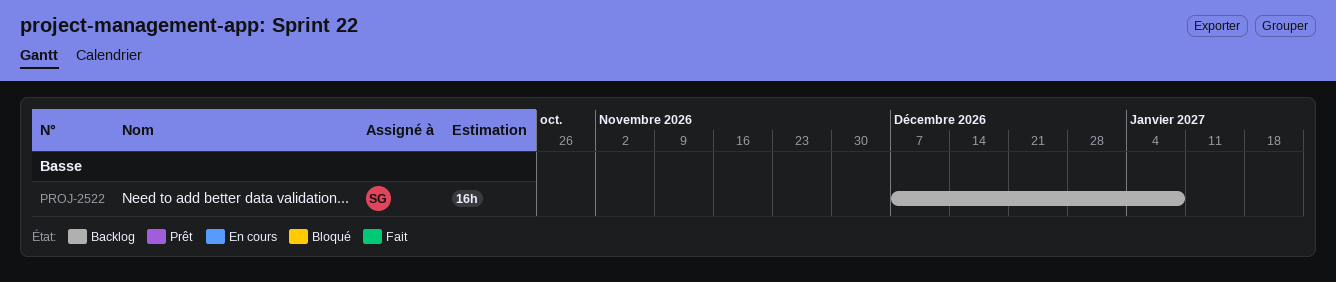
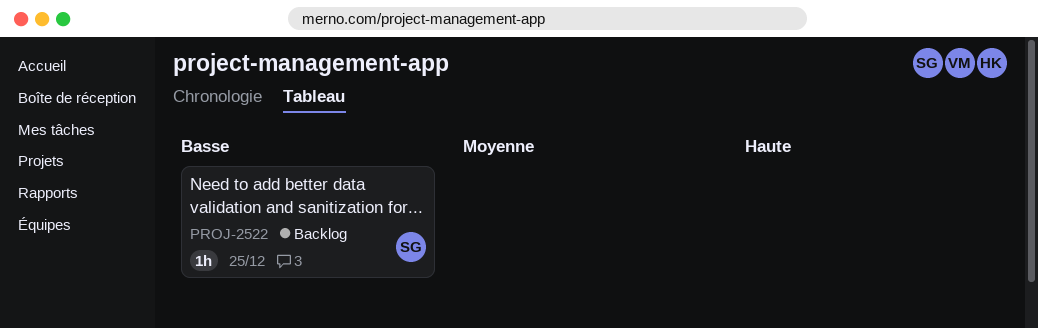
PROJ-2522, estimate: 16h -> 1h
PROJ-2522, due: Jan 8 -> Dec 25

